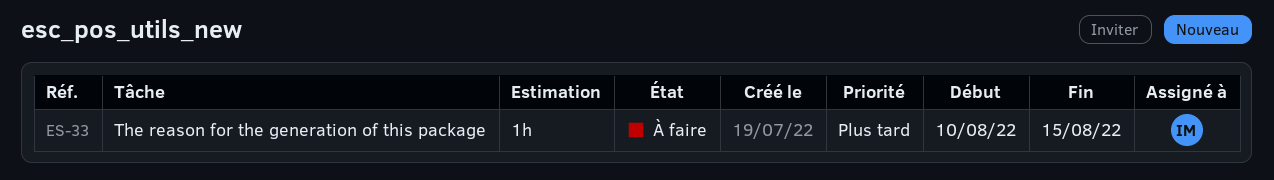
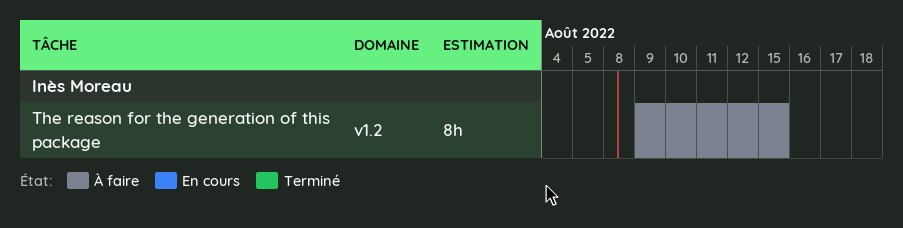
The reason for the generation of this package, estimate: 1h -> 8h
The reason for the generation of this package, start: Aug 10 -> Aug 9

